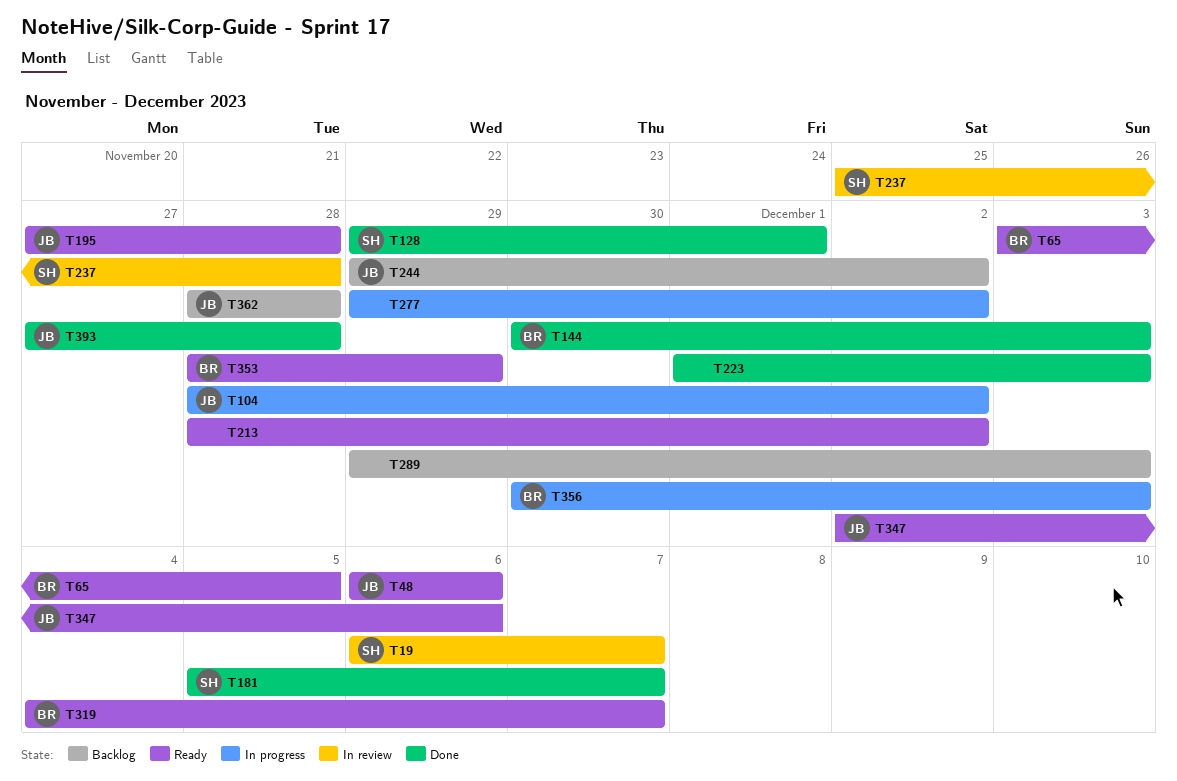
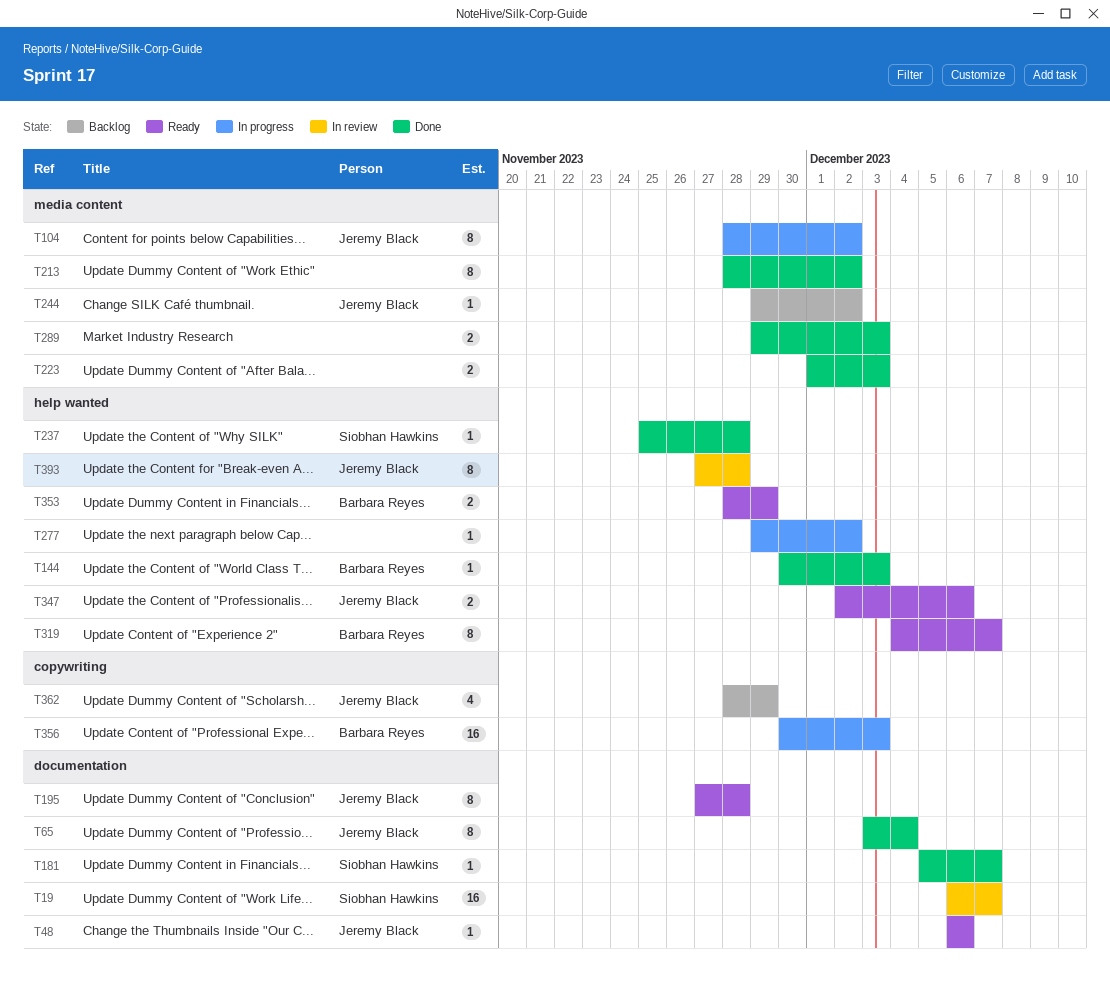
T65, status: Ready -> Done
T65, owner: Barbara Reyes -> Jeremy Black
T65, due: Dec 5 -> Dec 4
T128: present -> none
T213, status: Ready -> Done
T237, status: In review -> Done
T289, status: Backlog -> Done
T362, due: Nov 28 -> Nov 29
T393, status: Done -> In review

